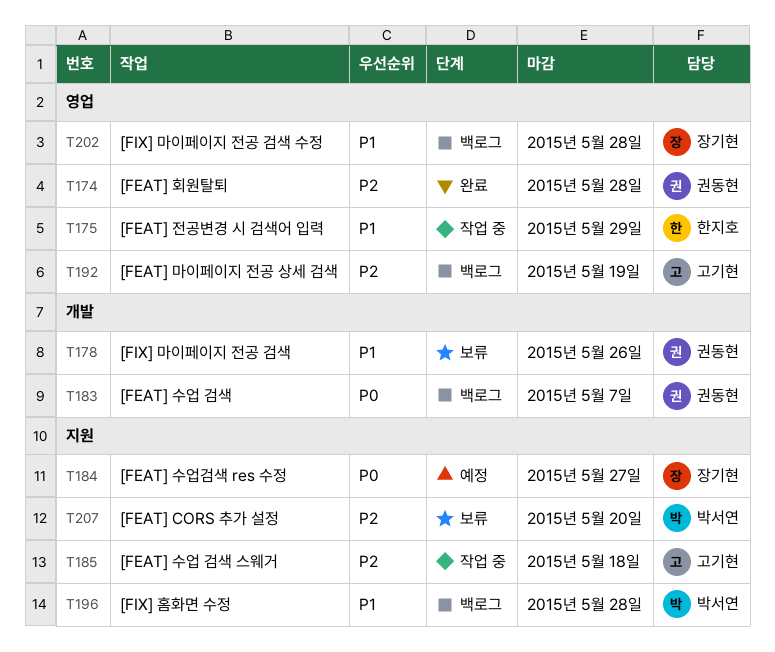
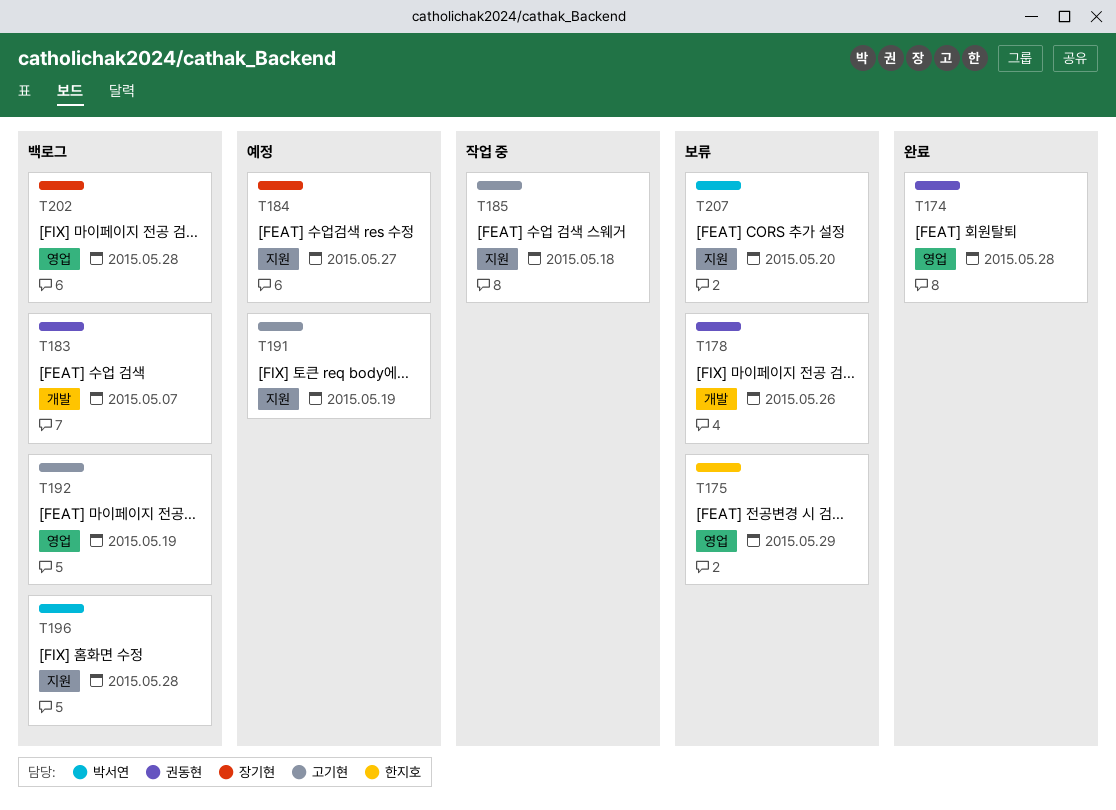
T175, status: 작업 중 -> 보류
T191: none -> present

